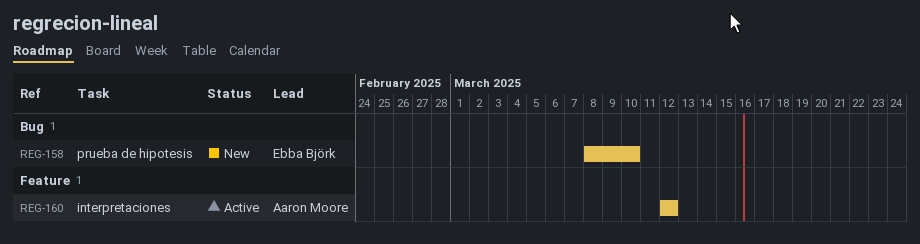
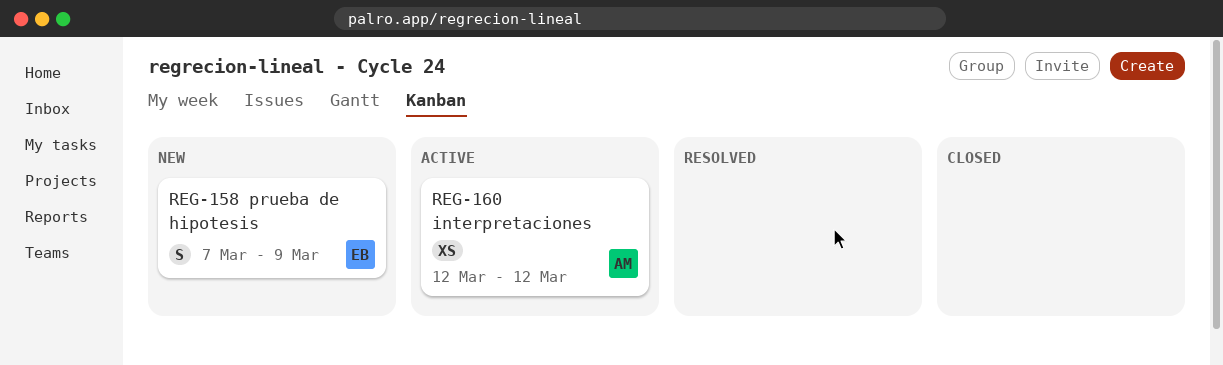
REG-158, start: Mar 8 -> Mar 7
REG-158, due: Mar 10 -> Mar 9

